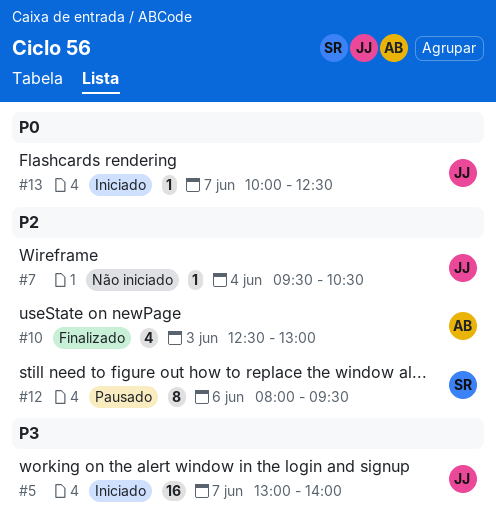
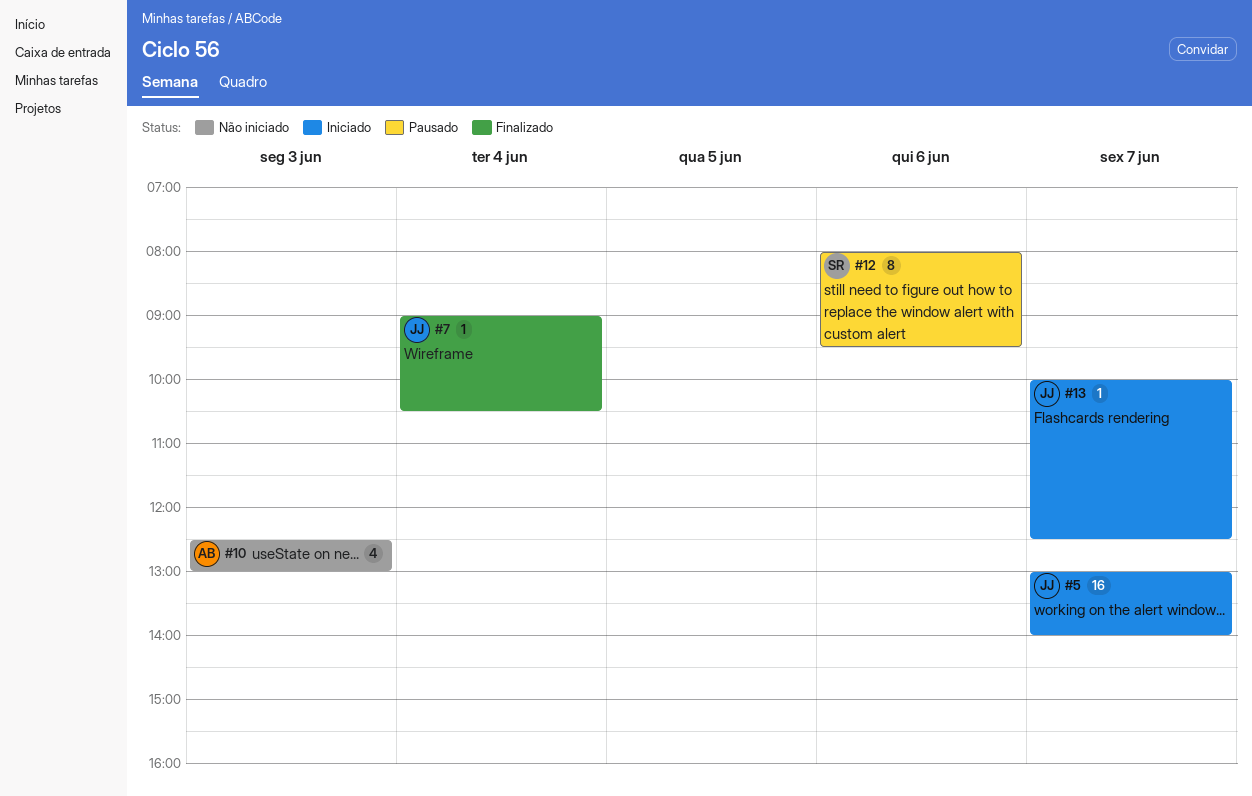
#7, status: Não iniciado -> Finalizado
#7, begins: 09:30 -> 09:00
#10, status: Finalizado -> Não iniciado

